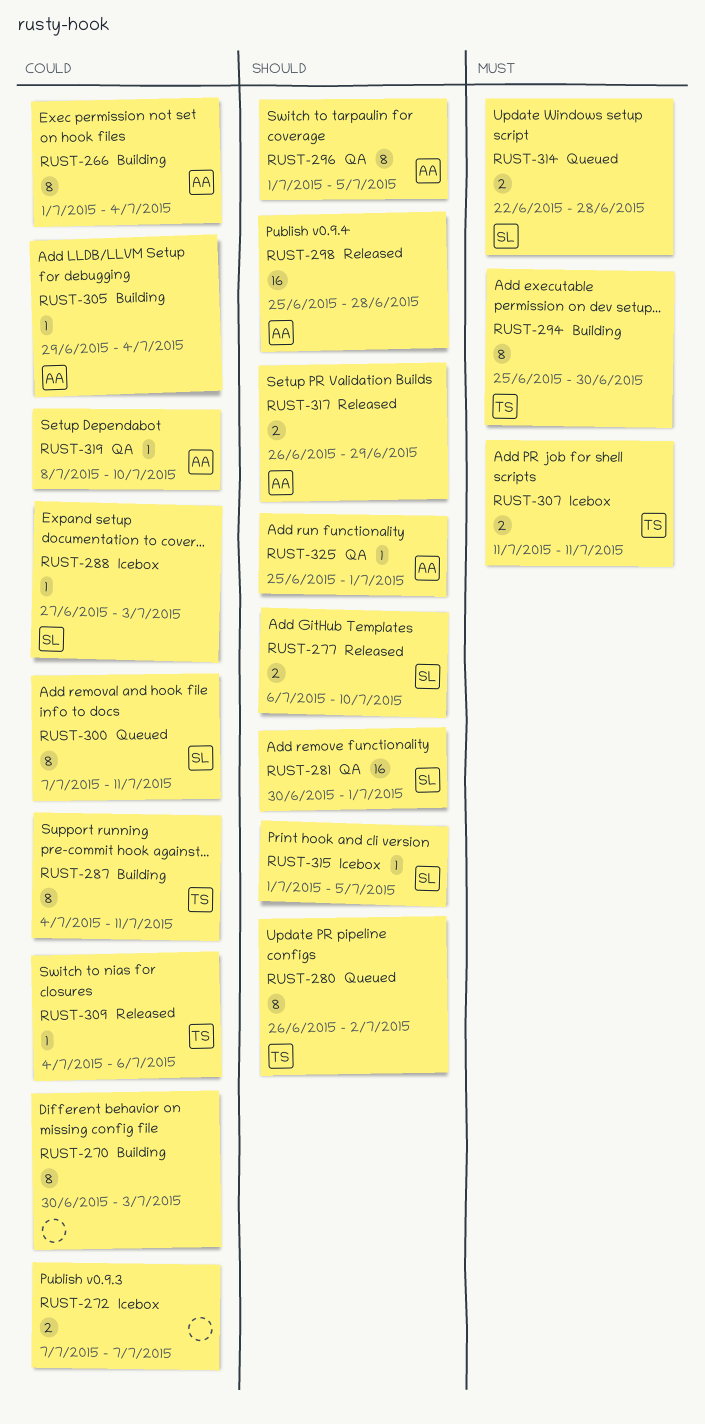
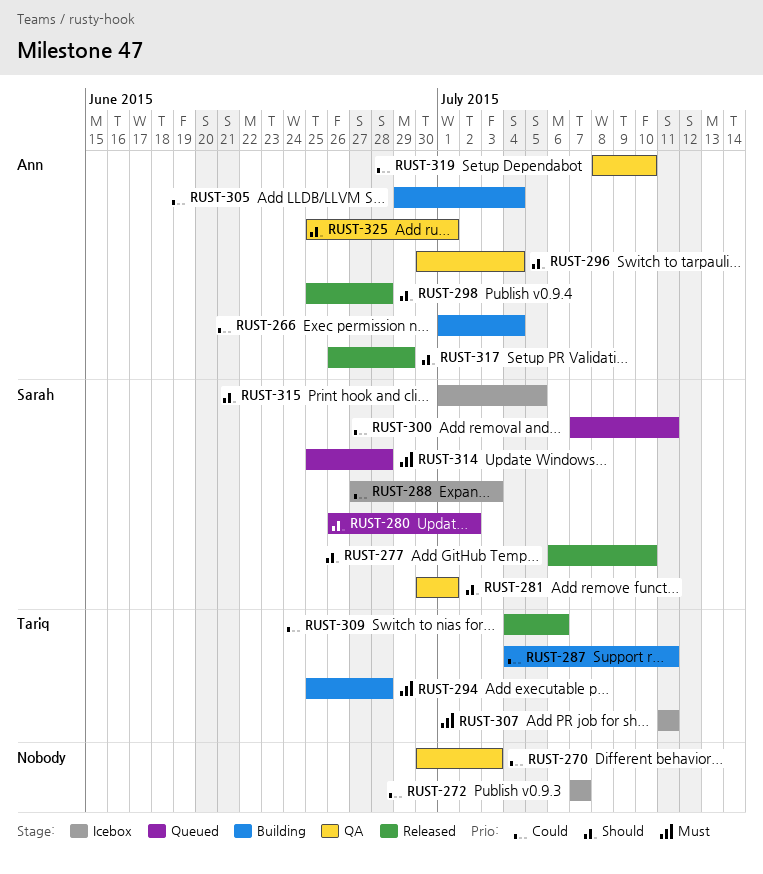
RUST-270, status: Building -> QA
RUST-280, owner: Tariq -> Sarah
RUST-294, due: Jun 30 -> Jun 28
RUST-296, start: Jul 1 -> Jun 30
RUST-296, due: Jul 5 -> Jul 4
RUST-314, start: Jun 22 -> Jun 25

